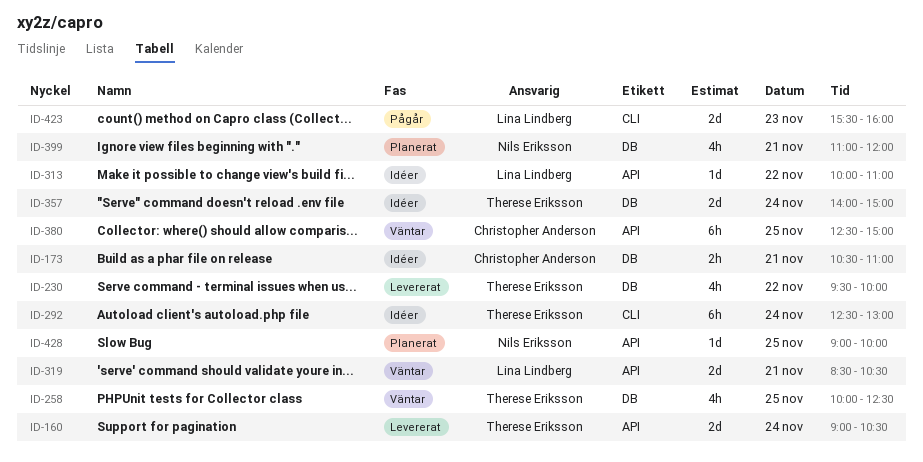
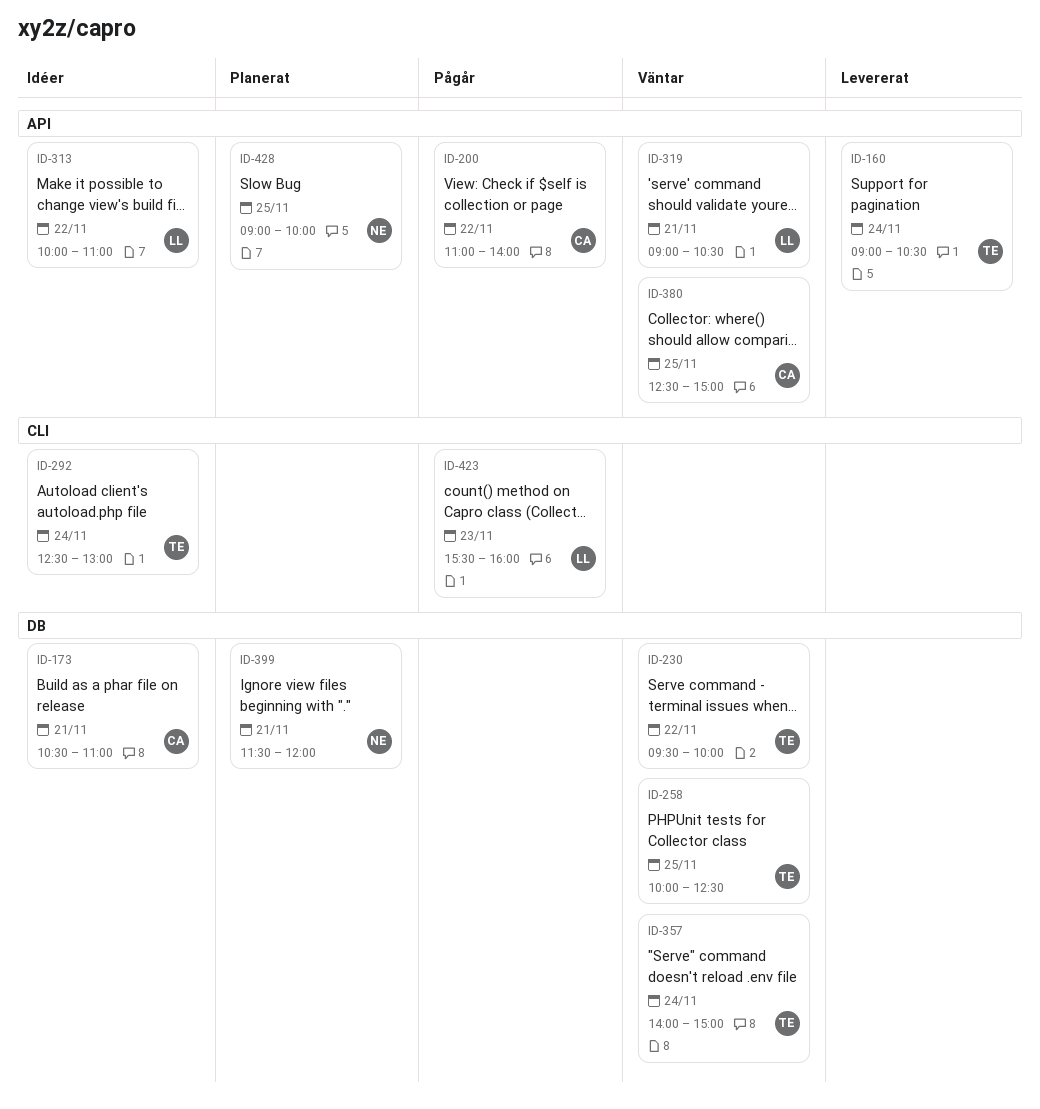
ID-200: none -> present
ID-230, status: Levererat -> Väntar
ID-319, begins: 08:30 -> 09:00
ID-357, status: Idéer -> Väntar
ID-399, begins: 11:00 -> 11:30

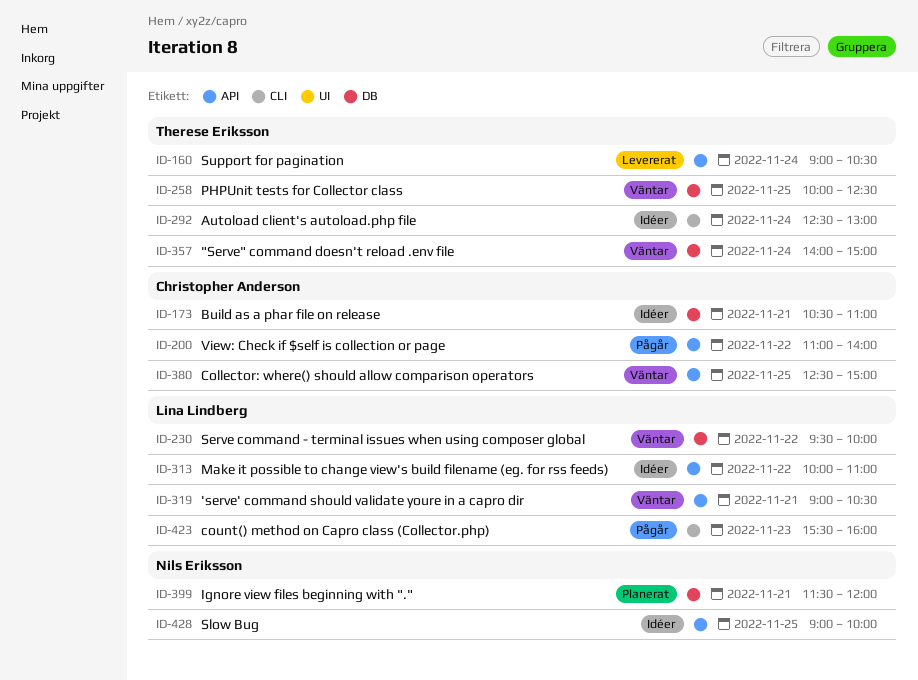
ID-230, owner: Therese Eriksson -> Lina Lindberg
ID-428, status: Planerat -> Idéer

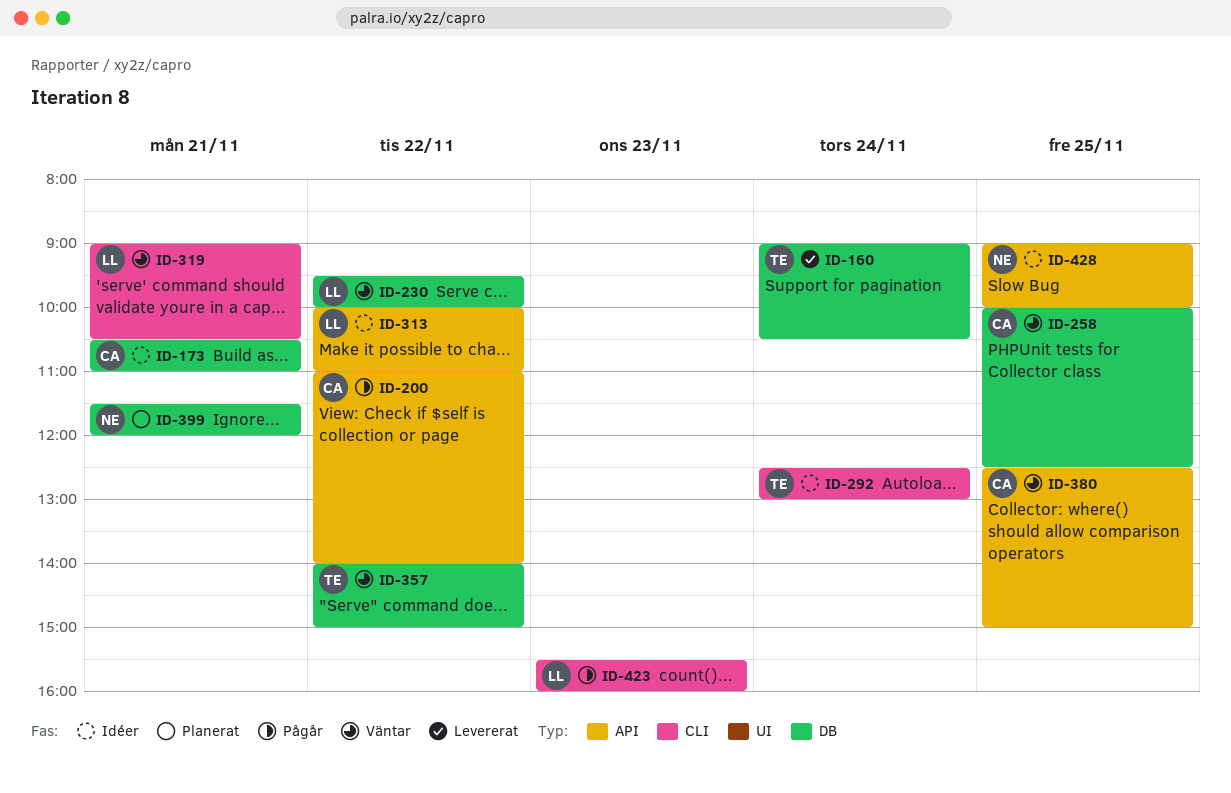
ID-160, label: API -> DB
ID-258, owner: Therese Eriksson -> Christopher Anderson
ID-319, label: API -> CLI
ID-357, day: Nov 24 -> Nov 22

